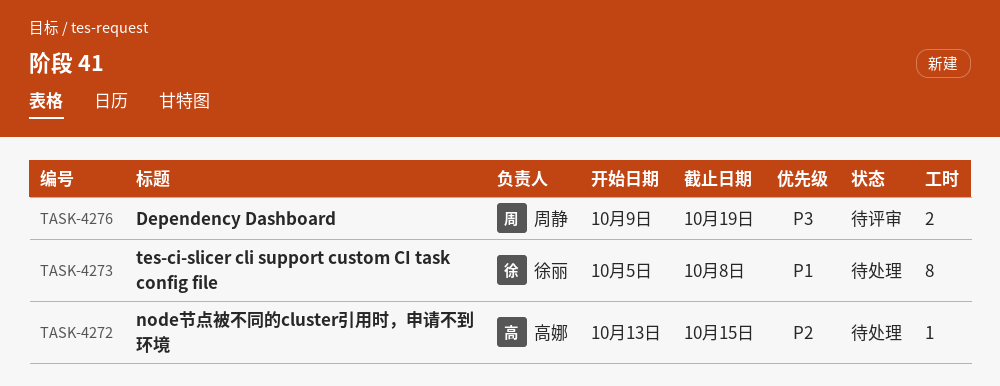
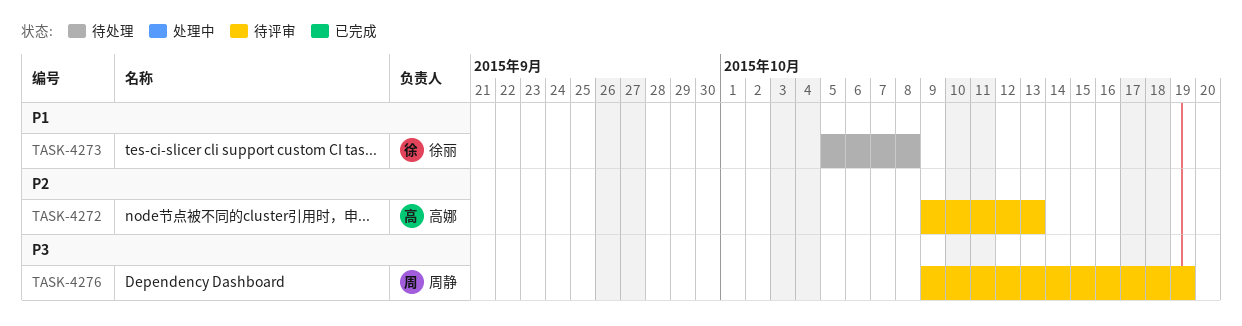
TASK-4272, status: 待处理 -> 待评审
TASK-4272, start: Oct 13 -> Oct 9
TASK-4272, due: Oct 15 -> Oct 13

